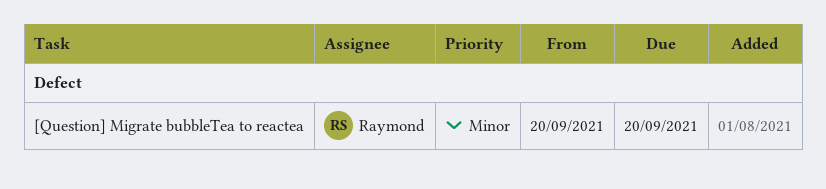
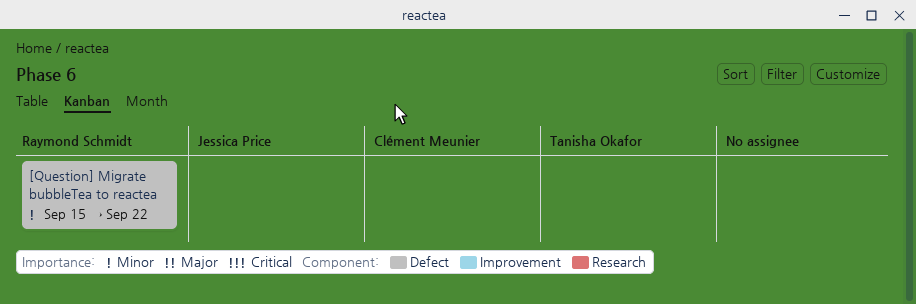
[Question] Migrate bubbleTea to reactea, start: Sep 20 -> Sep 15
[Question] Migrate bubbleTea to reactea, due: Sep 20 -> Sep 22

